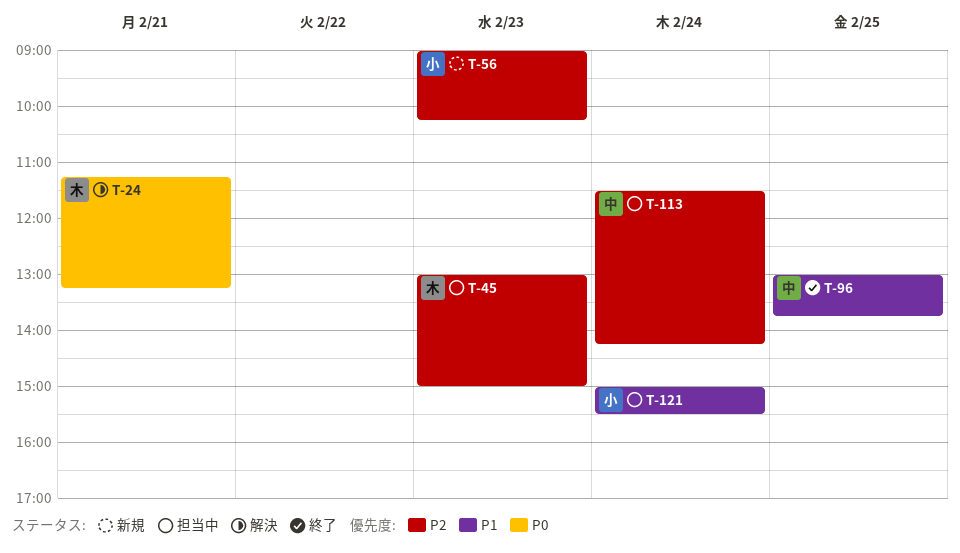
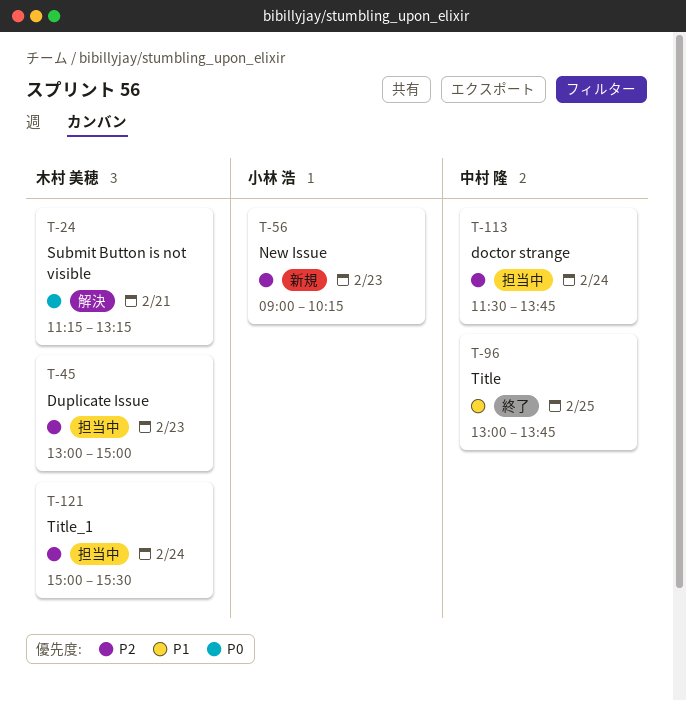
T-113, ends: 14:15 -> 13:45
T-121, owner: 小林 浩 -> 木村 美穂
T-121, priority: P1 -> P2

